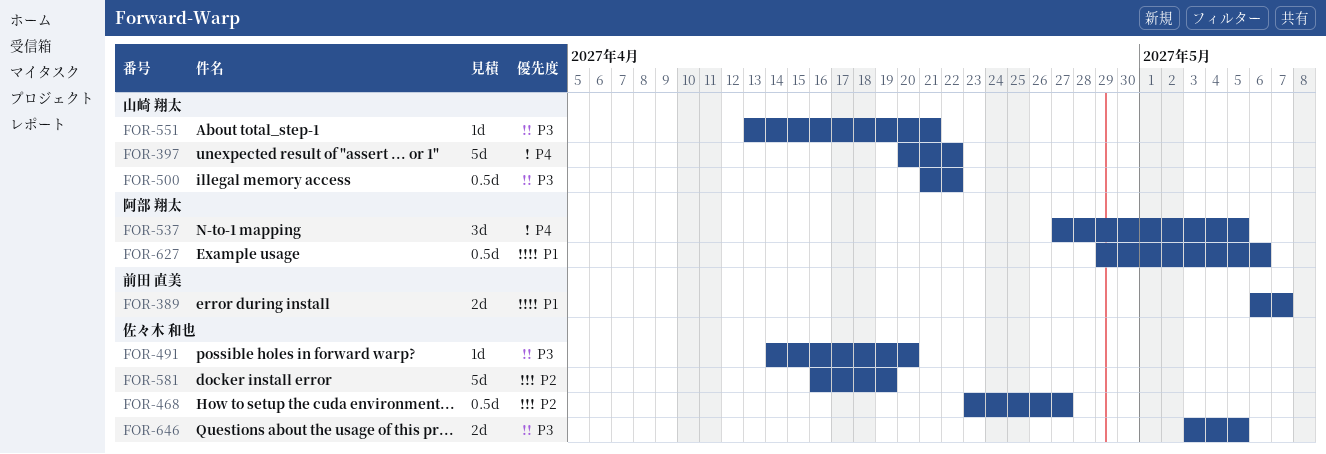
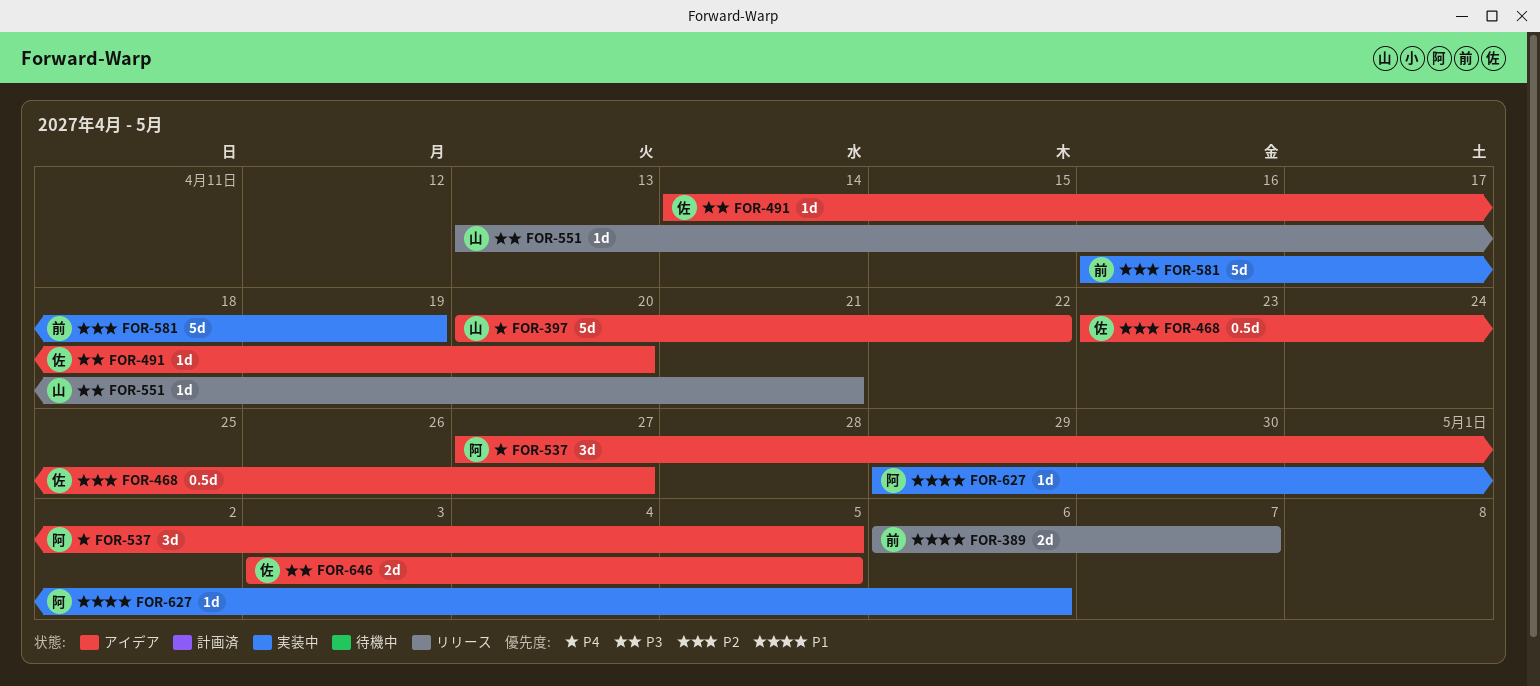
FOR-500: present -> none
FOR-581, owner: 佐々木 和也 -> 前田 直美
FOR-627, estimate: 0.5d -> 1d

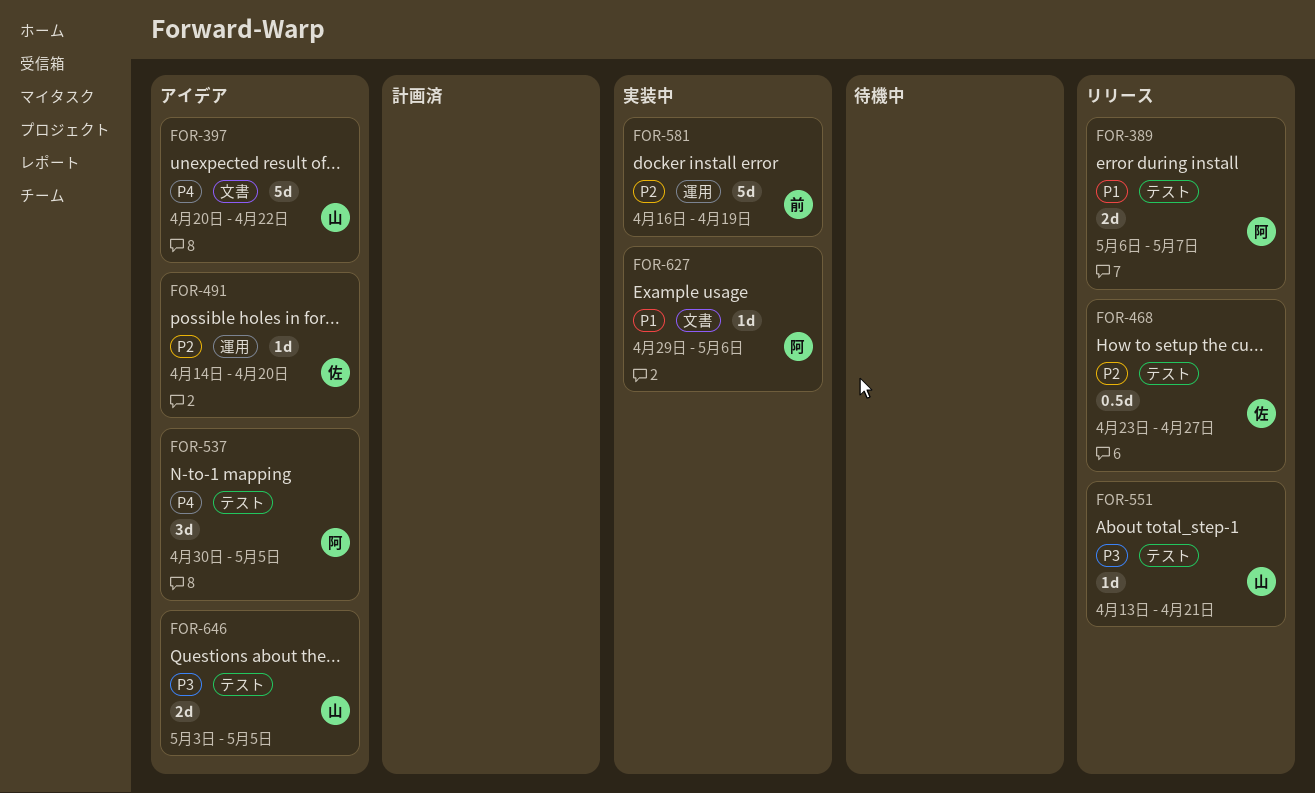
FOR-389, owner: 前 -> 阿
FOR-468, status: アイデア -> リリース
FOR-491, priority: P3 -> P2
FOR-537, start: Apr 27 -> Apr 30
FOR-646, owner: 佐 -> 山

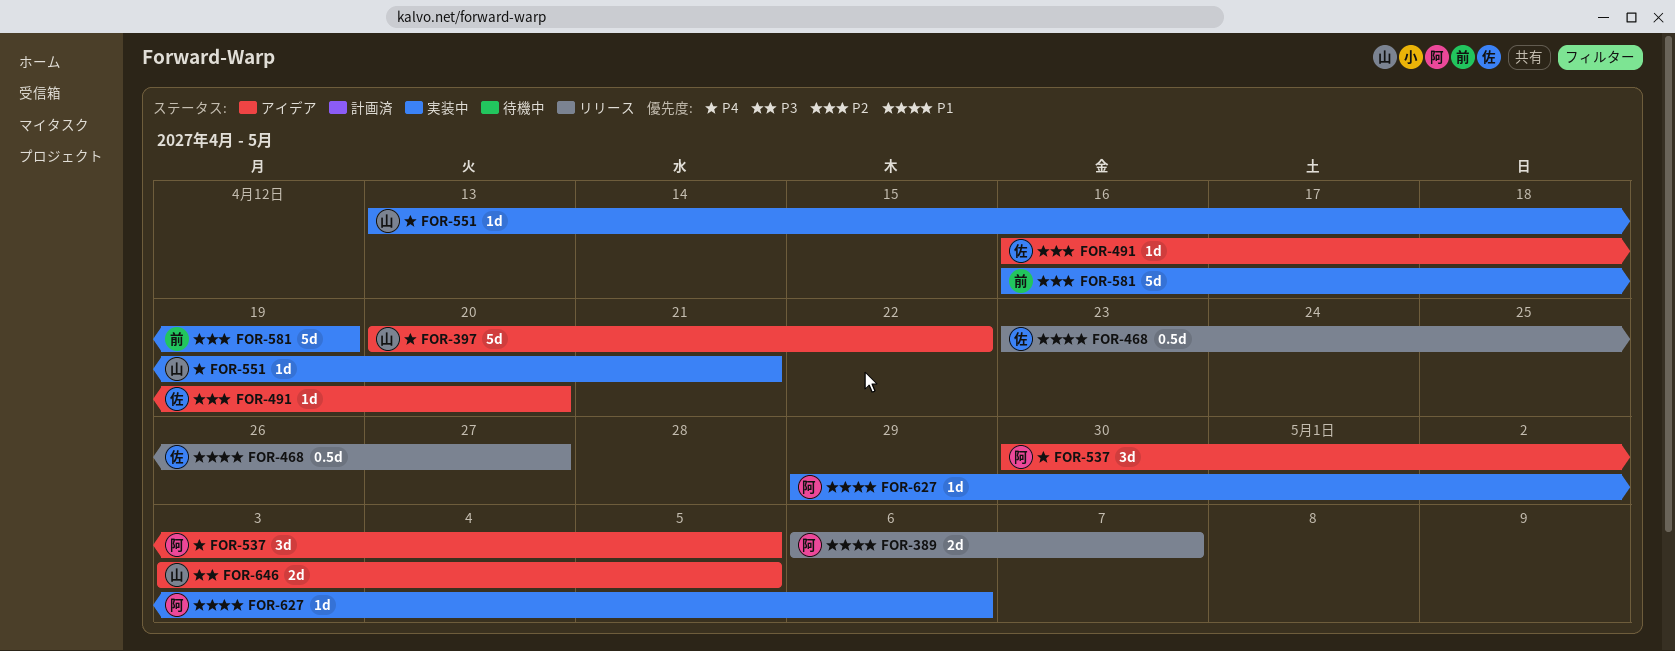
FOR-468, priority: P2 -> P1
FOR-491, start: Apr 14 -> Apr 16
FOR-551, status: リリース -> 実装中
FOR-551, priority: P3 -> P4

